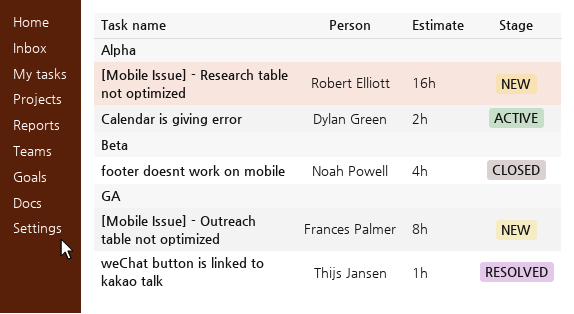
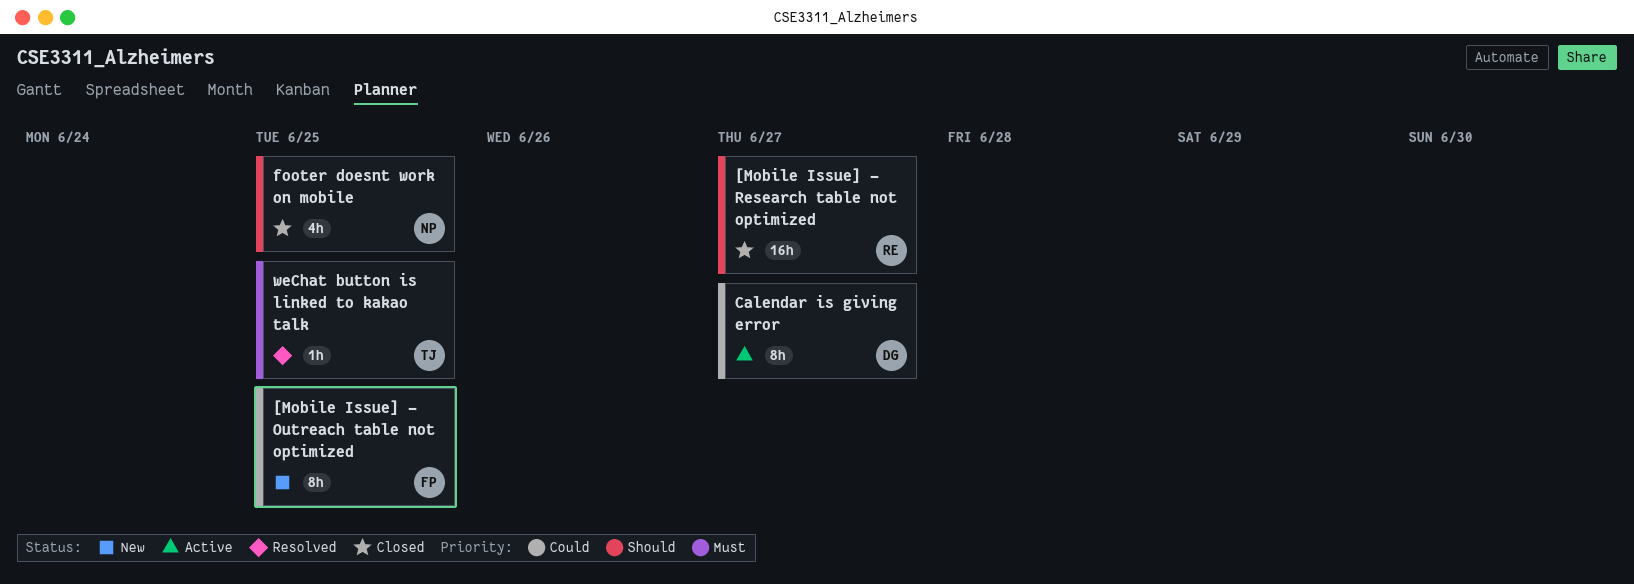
[Mobile Issue] - Research table not optimized, status: New -> Closed
Calendar is giving error, estimate: 2h -> 8h

